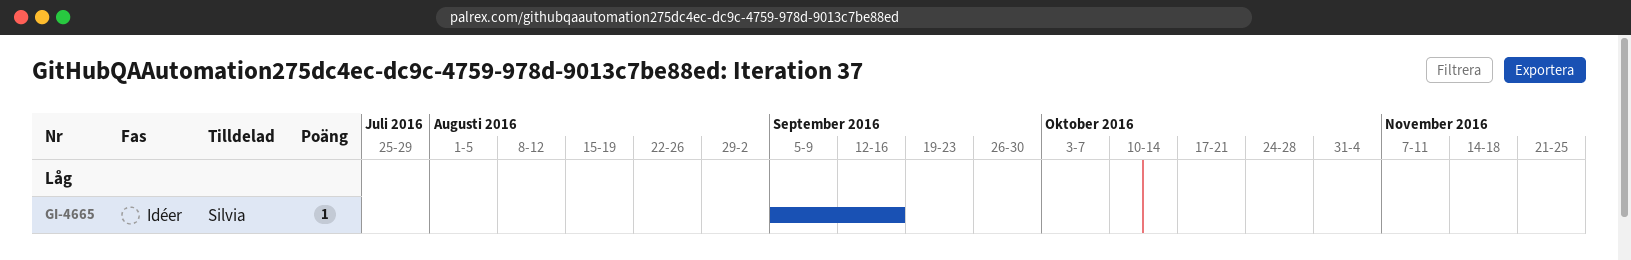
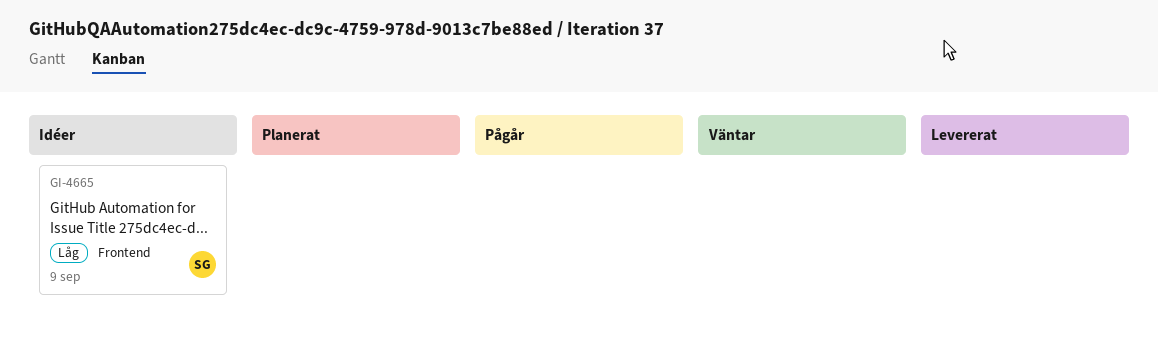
GI-4665, due: Sep 16 -> Sep 9

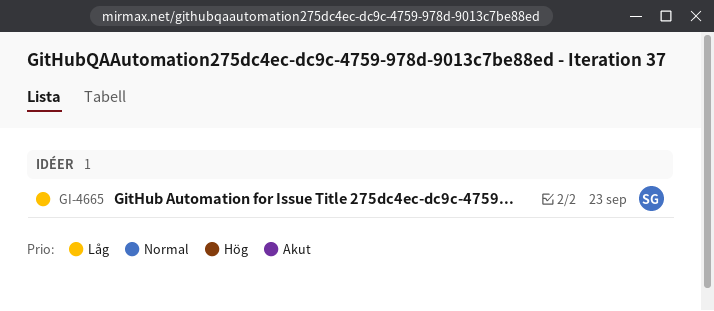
GI-4665, due: Sep 9 -> Sep 23

